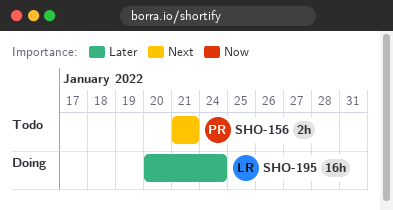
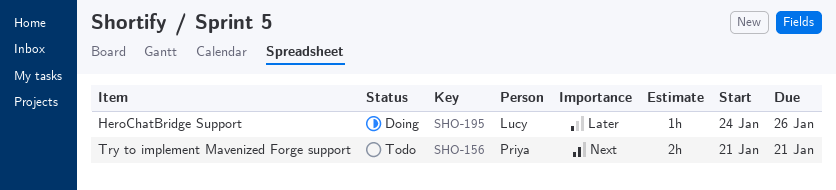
SHO-195, estimate: 16h -> 1h
SHO-195, start: Jan 20 -> Jan 24
SHO-195, due: Jan 24 -> Jan 26

